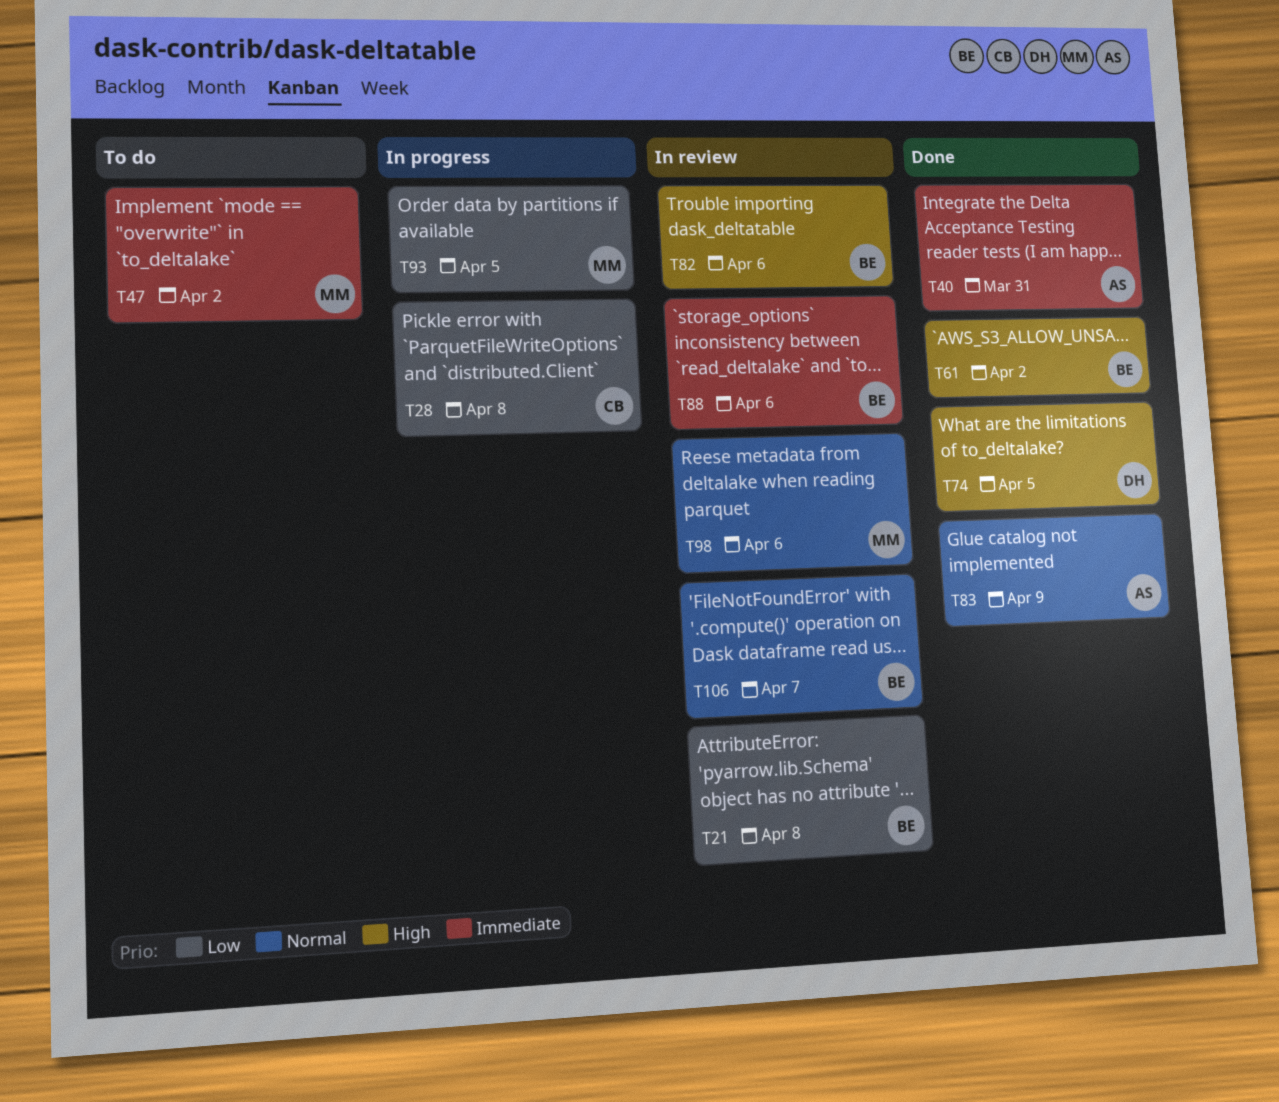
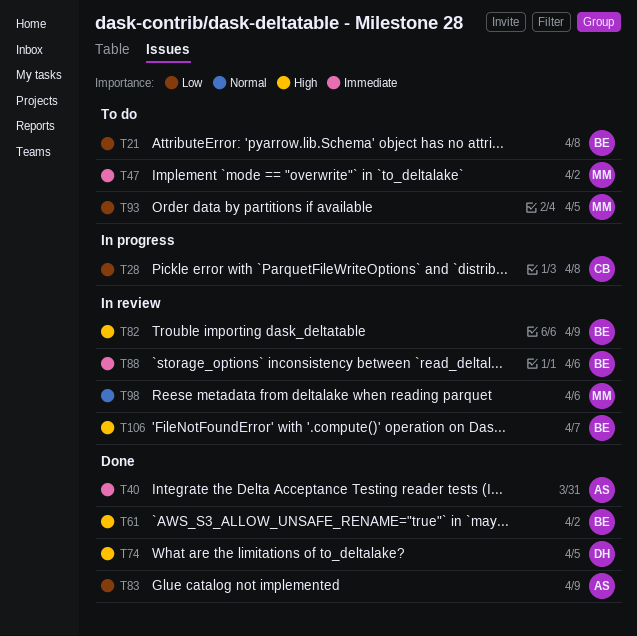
T21, status: In review -> To do
T82, due: Apr 6 -> Apr 9
T83, priority: Normal -> Low
T93, status: In progress -> To do
T106, priority: Normal -> High

